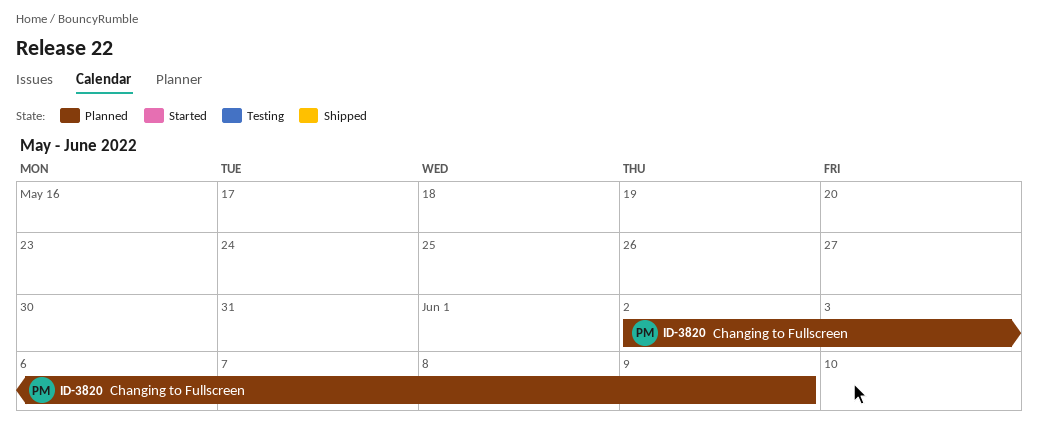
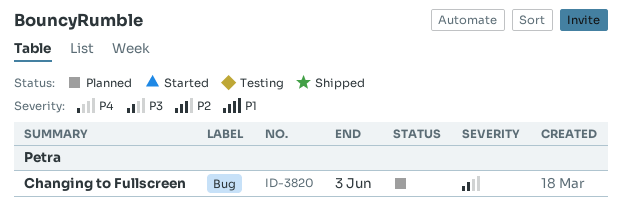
ID-3820, due: Jun 9 -> Jun 3

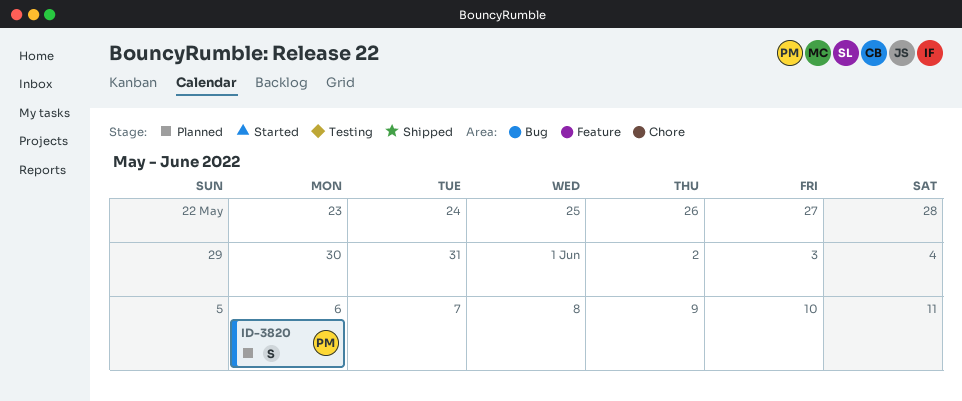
ID-3820, due: Jun 3 -> Jun 6

